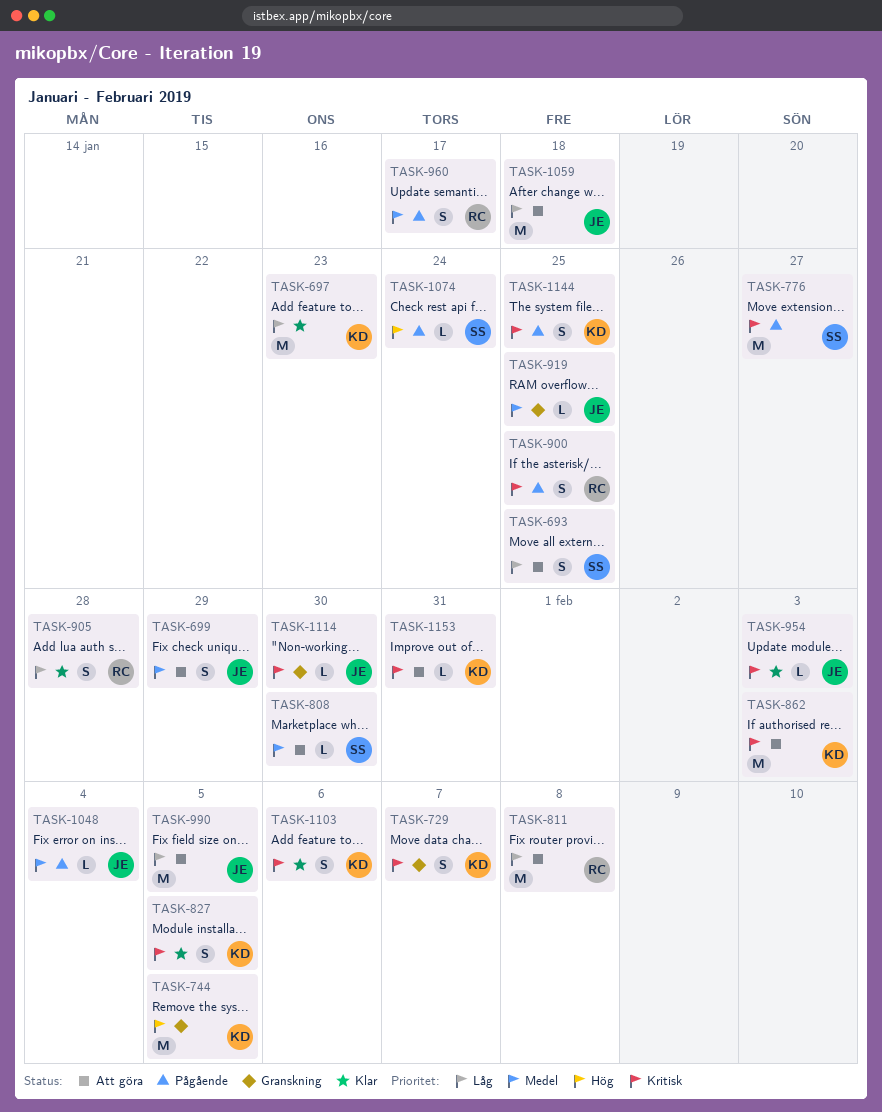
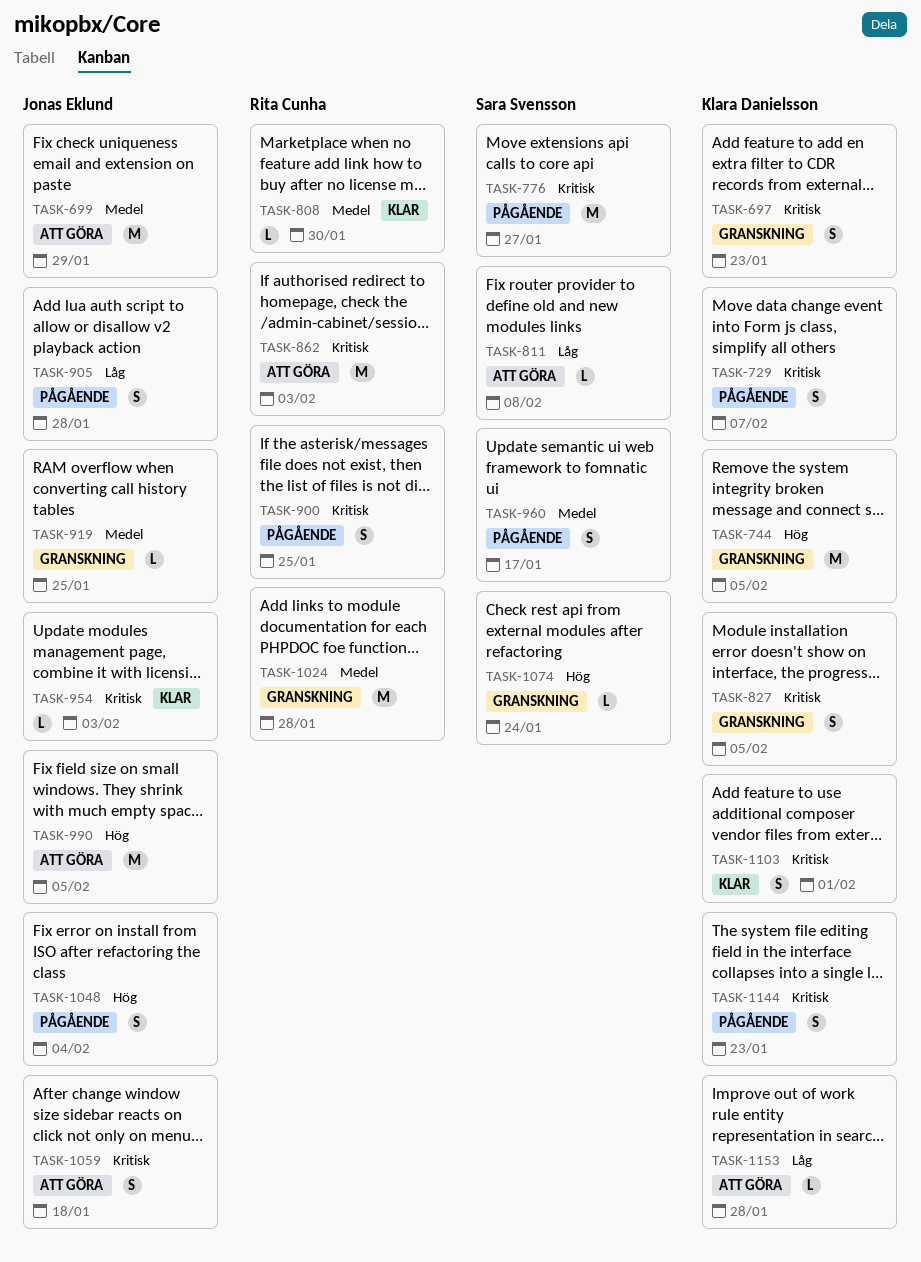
TASK-693: present -> none
TASK-697, status: Klar -> Granskning
TASK-697, priority: Låg -> Kritisk
TASK-697, estimate: M -> S
TASK-699, estimate: S -> M
TASK-729, status: Granskning -> Pågående
TASK-808, status: Att göra -> Klar
TASK-808, owner: Sara Svensson -> Rita Cunha
TASK-811, owner: Rita Cunha -> Sara Svensson
TASK-811, estimate: M -> L
TASK-827, status: Klar -> Granskning
TASK-862, owner: Klara Danielsson -> Rita Cunha
TASK-905, status: Klar -> Pågående
TASK-905, owner: Rita Cunha -> Jonas Eklund
TASK-960, owner: Rita Cunha -> Sara Svensson
TASK-990, priority: Låg -> Hög
TASK-1024: none -> present
TASK-1048, priority: Medel -> Hög
TASK-1048, estimate: L -> S
TASK-1059, priority: Låg -> Kritisk
TASK-1059, estimate: M -> S
TASK-1074, status: Pågående -> Granskning
TASK-1103, due: Feb 6 -> Feb 1
TASK-1114: present -> none
TASK-1144, due: Jan 25 -> Jan 23
TASK-1153, priority: Kritisk -> Låg
TASK-1153, due: Jan 31 -> Jan 28

